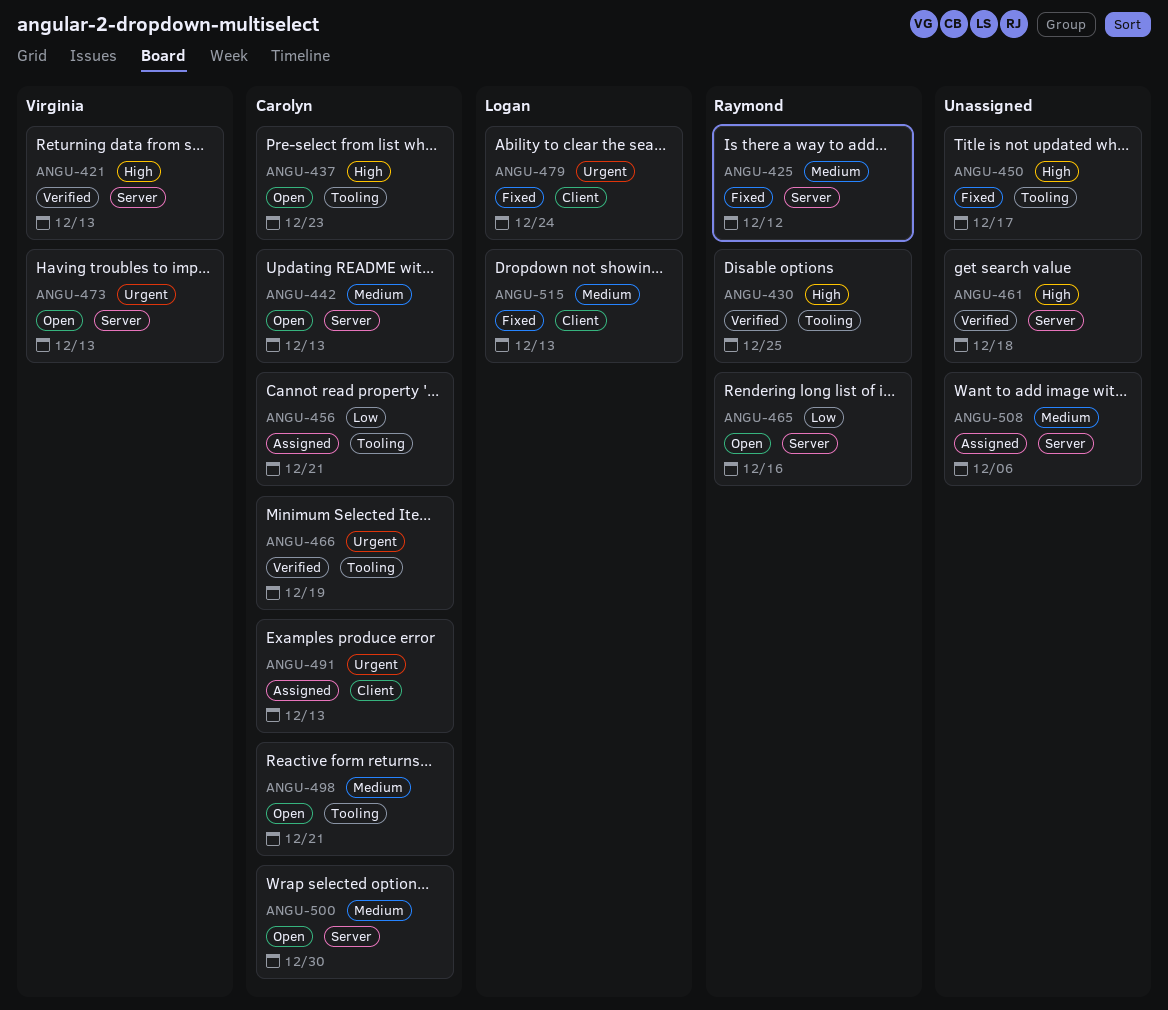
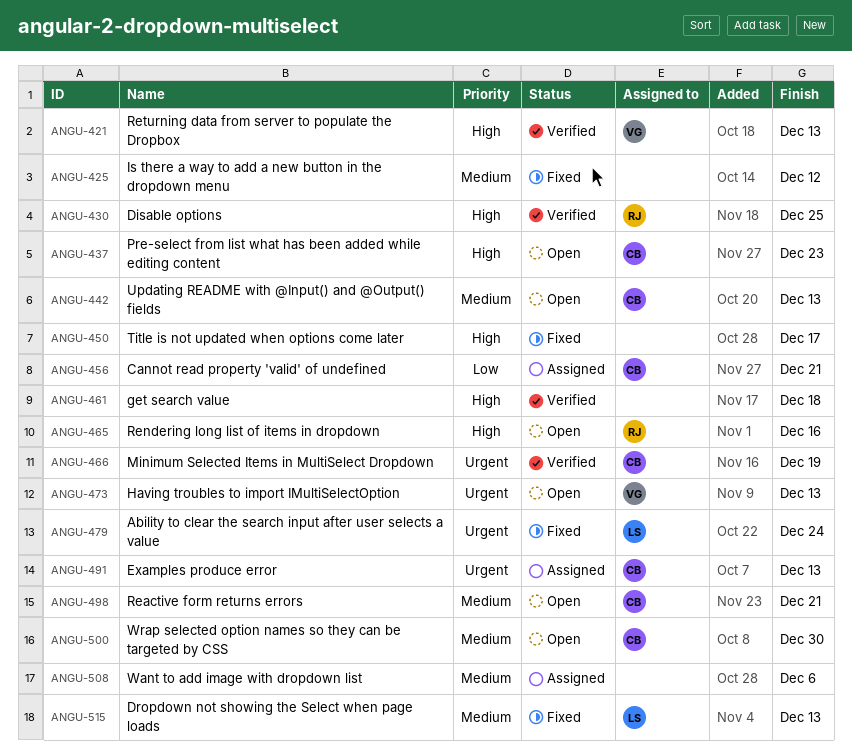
ANGU-425, owner: Raymond -> none
ANGU-465, priority: Low -> High

